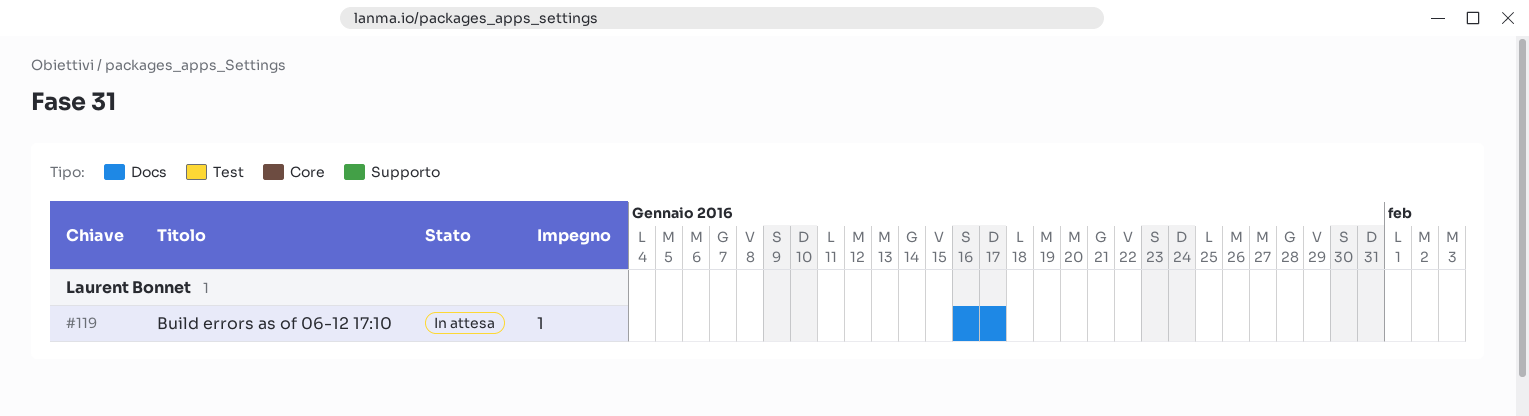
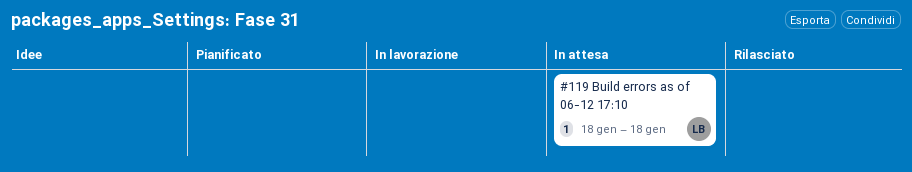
#119, start: Jan 16 -> Jan 18
#119, due: Jan 17 -> Jan 18

